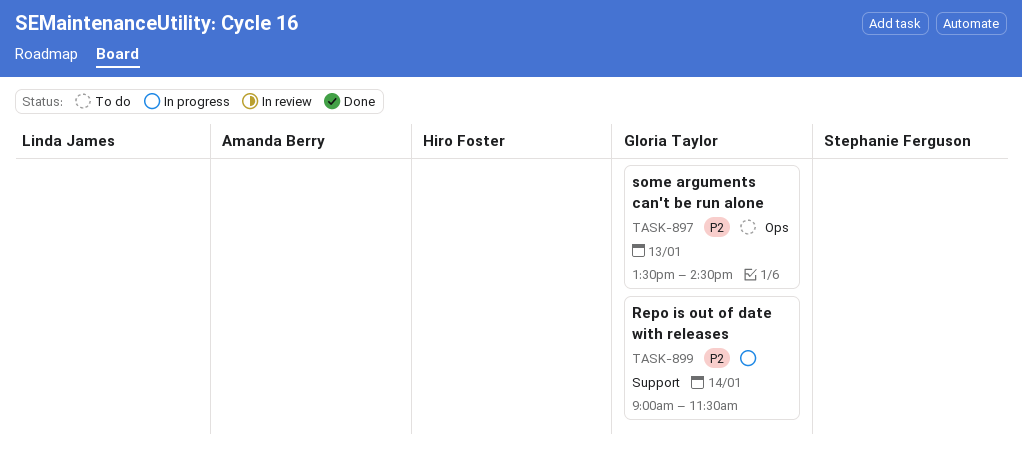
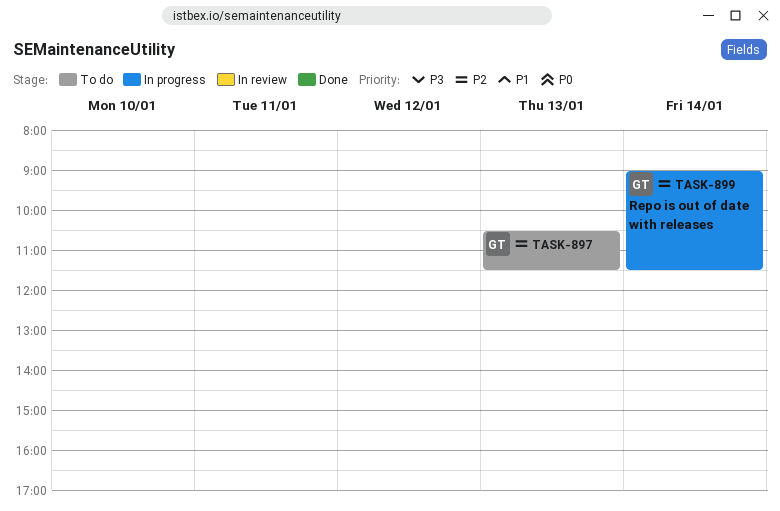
TASK-897, begins: 13:30 -> 10:30
TASK-897, ends: 14:30 -> 11:30

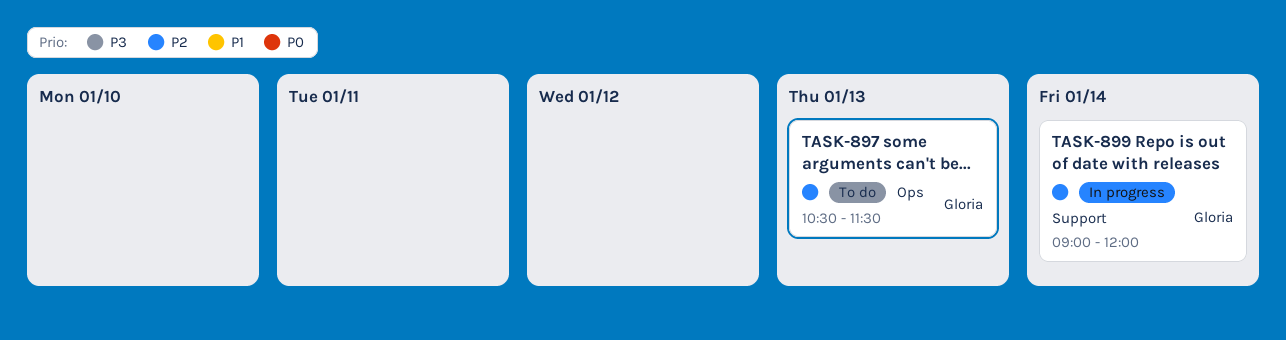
TASK-899, ends: 11:30 -> 12:00

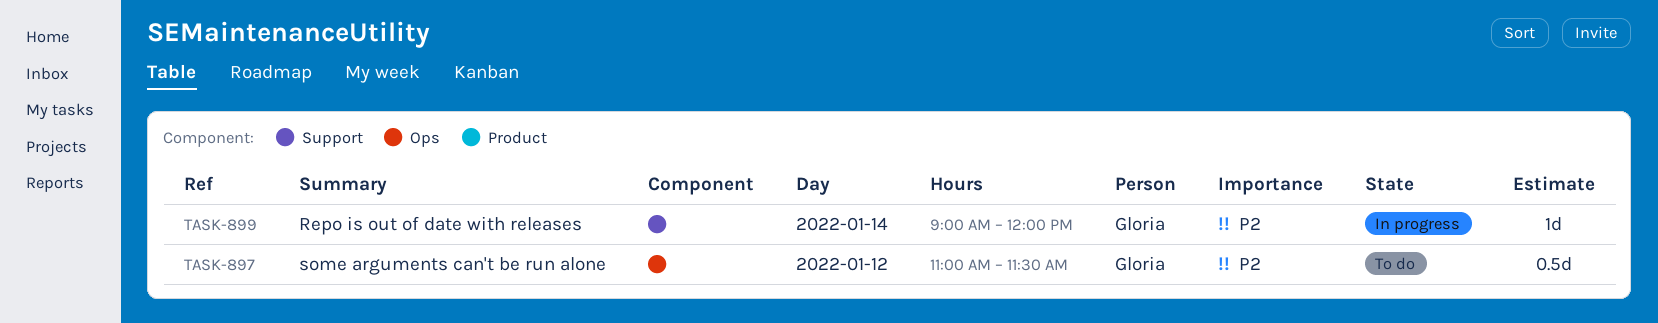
TASK-897, day: Jan 13 -> Jan 12
TASK-897, begins: 10:30 -> 11:00

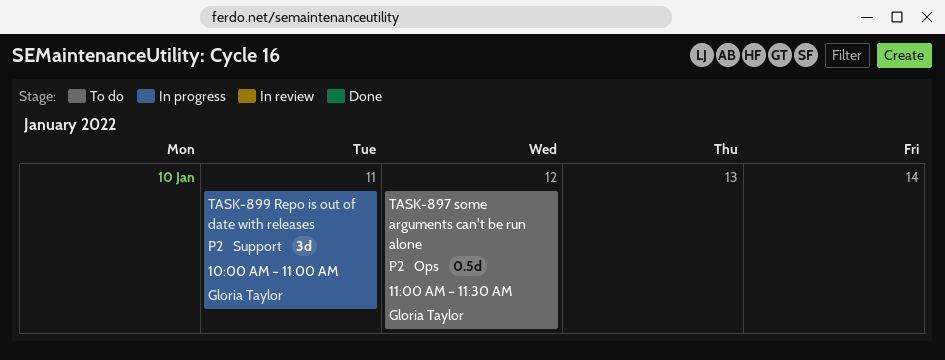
TASK-899, estimate: 1d -> 3d
TASK-899, day: Jan 14 -> Jan 11
TASK-899, begins: 09:00 -> 10:00
TASK-899, ends: 12:00 -> 11:00

